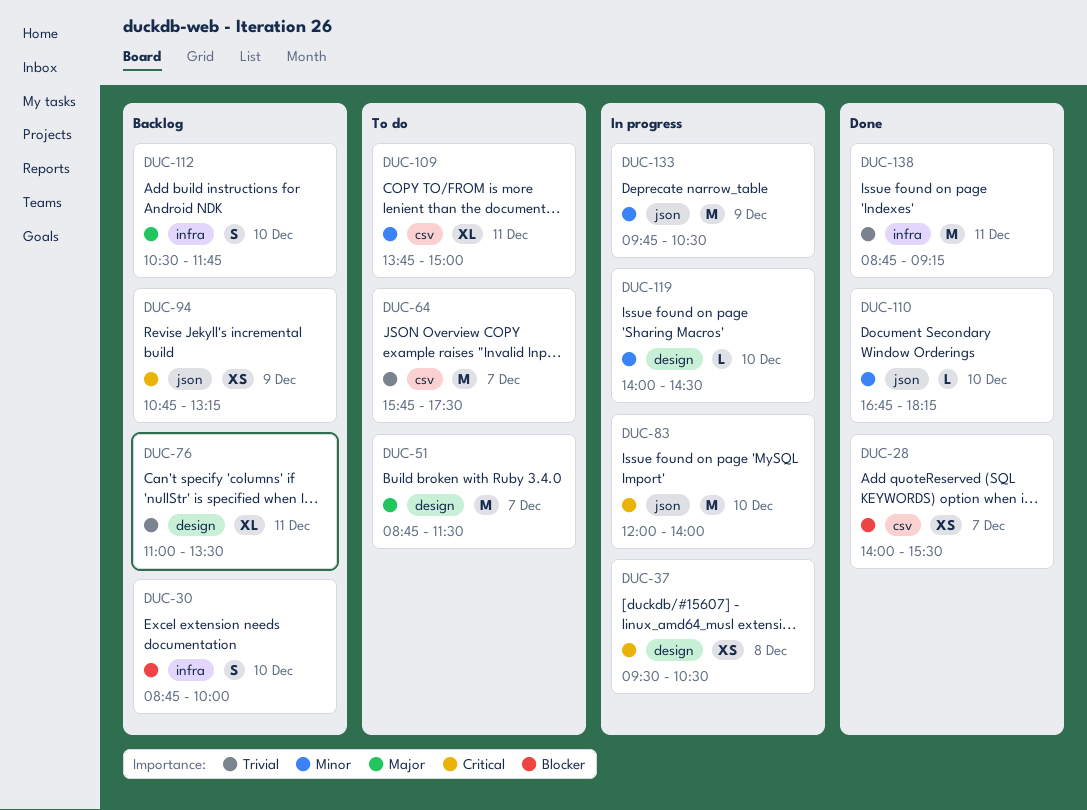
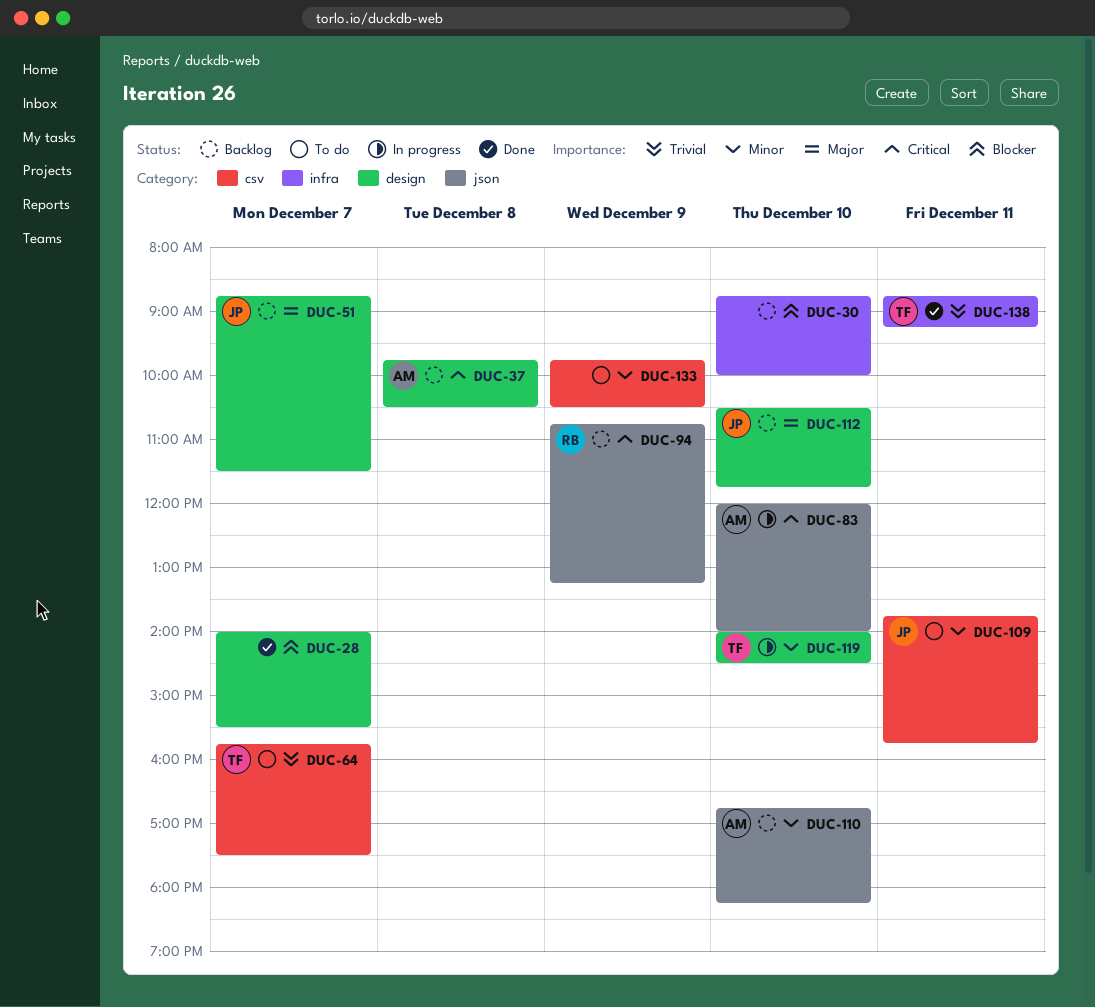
DUC-28, label: csv -> design
DUC-37, status: In progress -> Backlog
DUC-37, begins: 09:30 -> 09:45
DUC-51, status: To do -> Backlog
DUC-76: present -> none
DUC-109, ends: 15:00 -> 15:45
DUC-110, status: Done -> Backlog
DUC-112, label: infra -> design
DUC-133, status: In progress -> To do
DUC-133, label: json -> csv

